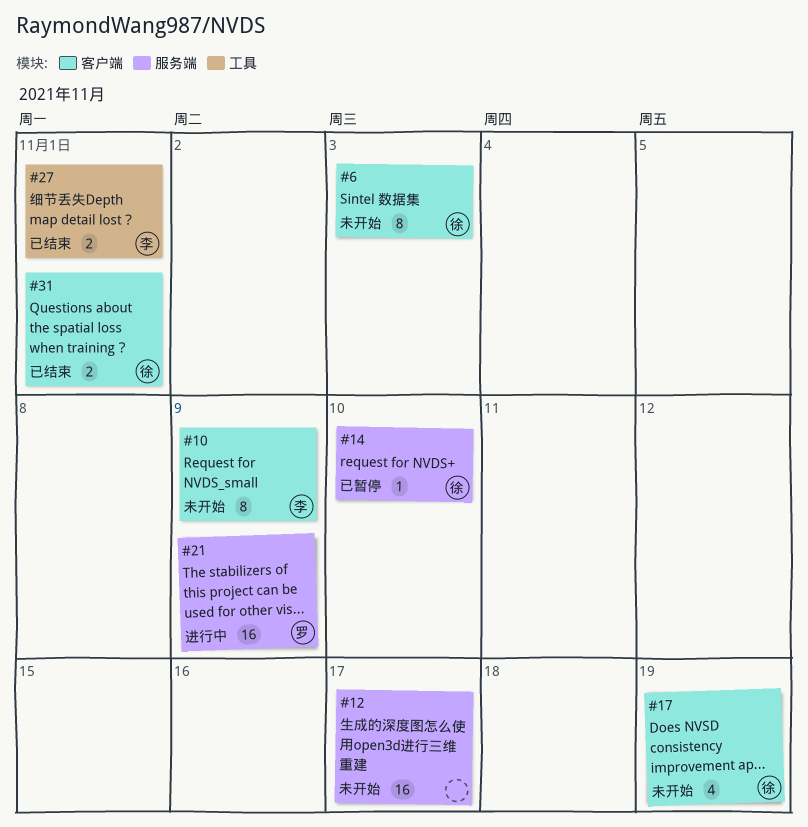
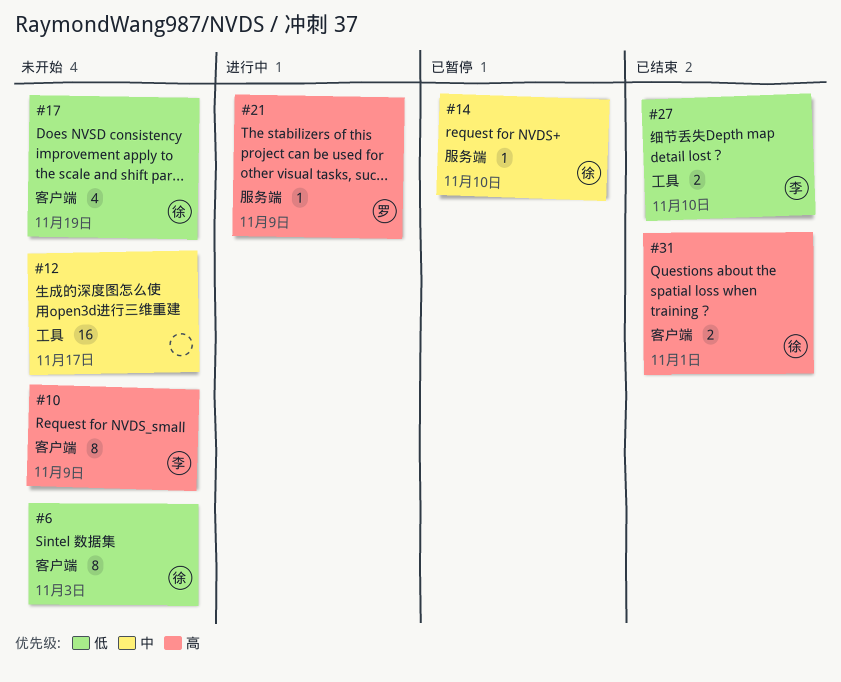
#12, label: 服务端 -> 工具
#21, estimate: 16 -> 1
#27, due: Nov 1 -> Nov 10

